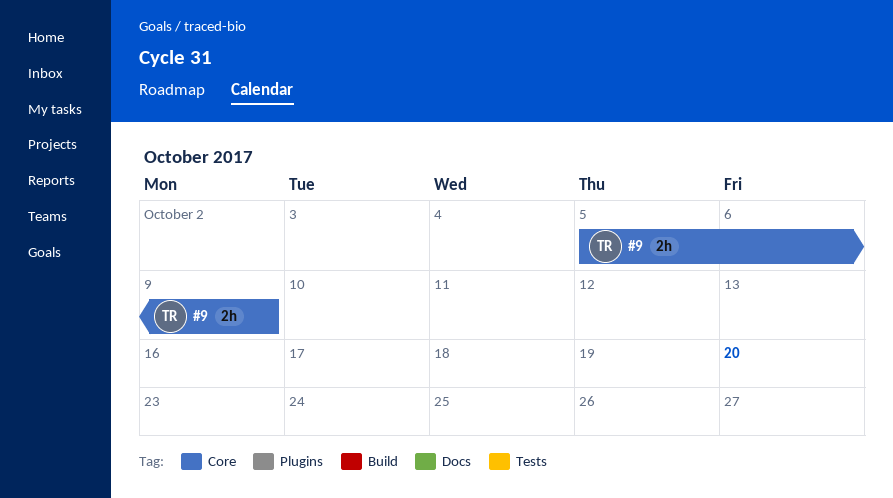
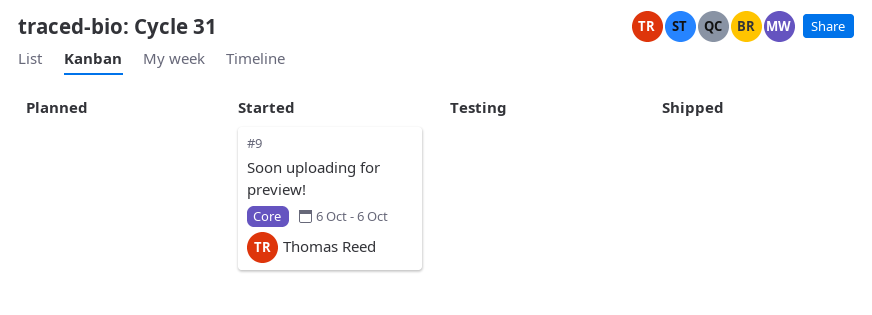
#9, start: Oct 5 -> Oct 6
#9, due: Oct 9 -> Oct 6

